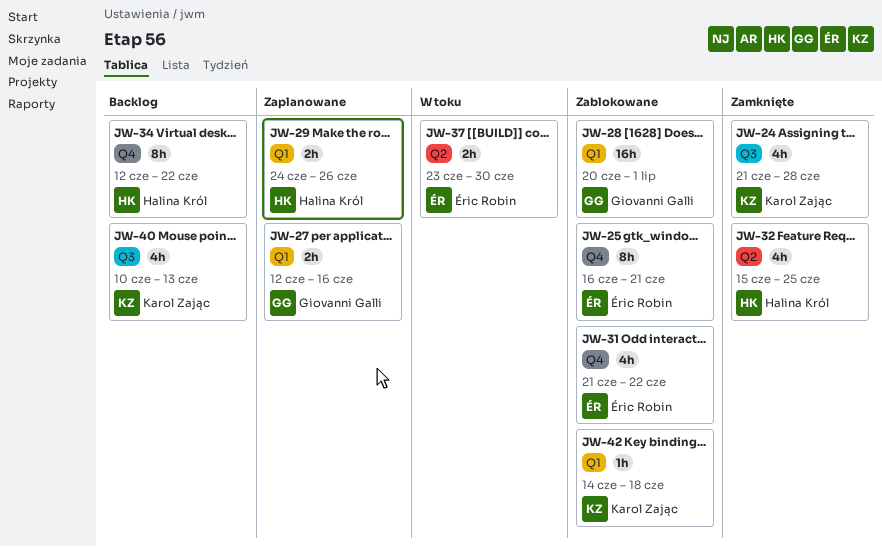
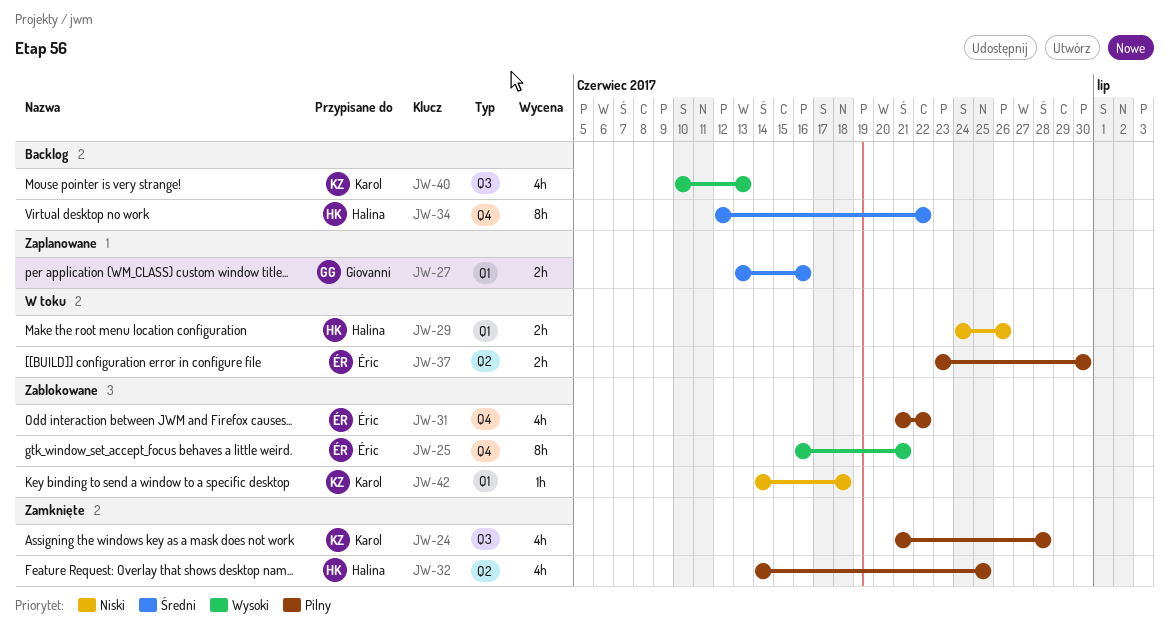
JW-27, start: Jun 12 -> Jun 13
JW-28: present -> none
JW-29, status: Zaplanowane -> W toku
JW-32, start: Jun 15 -> Jun 14

